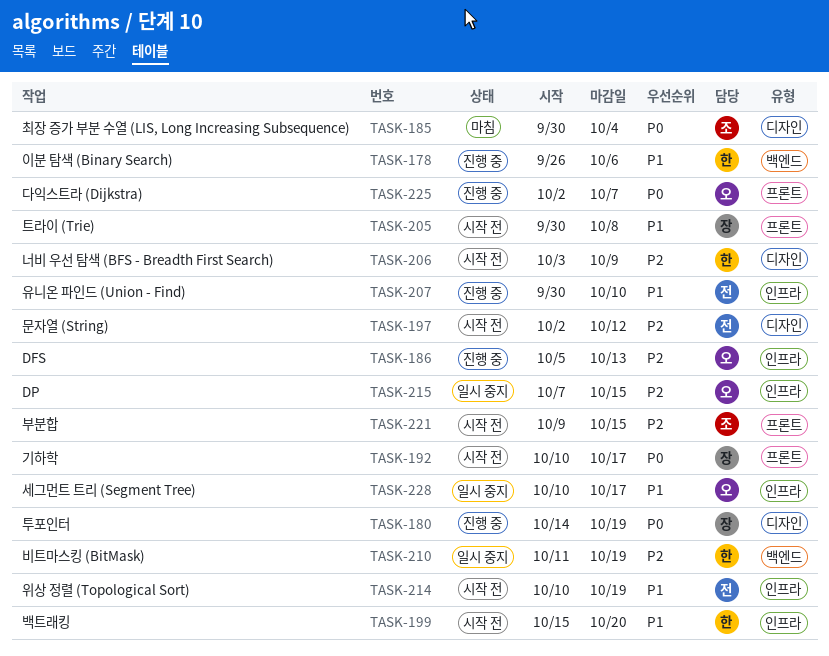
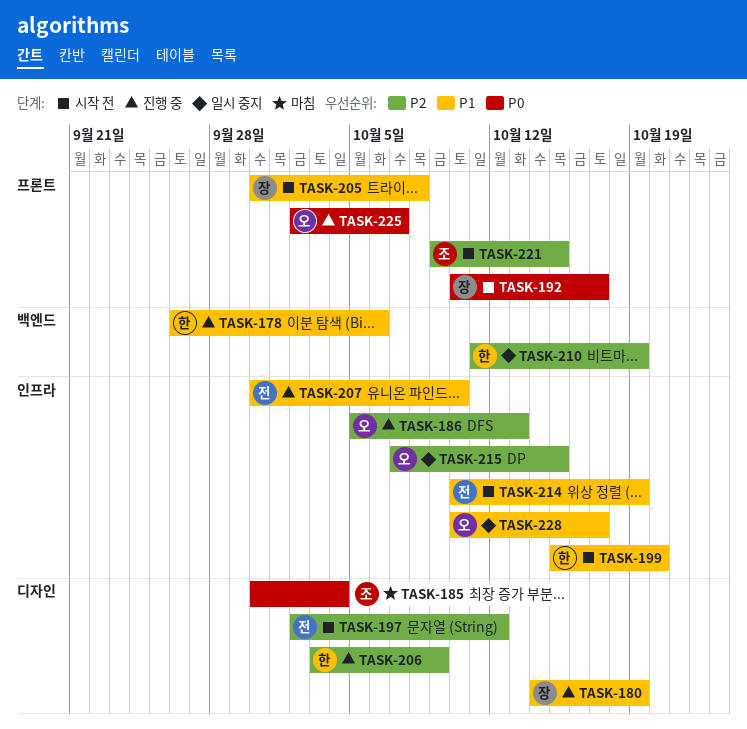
TASK-180, priority: P0 -> P1
TASK-206, status: 시작 전 -> 진행 중

